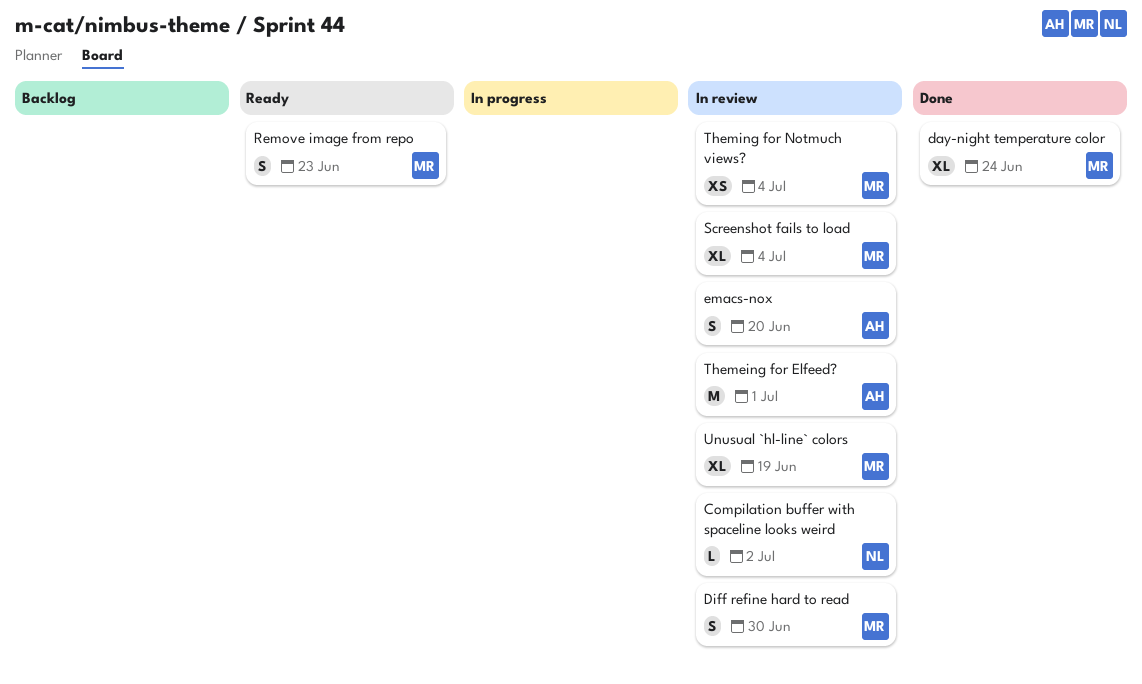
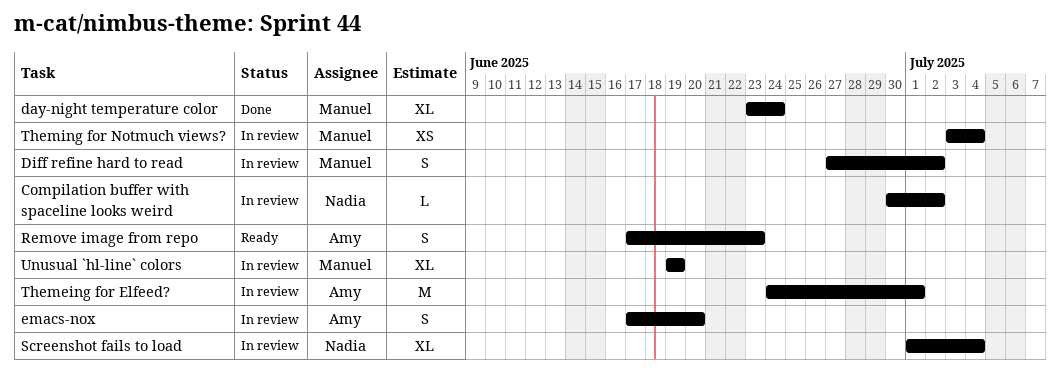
Diff refine hard to read, due: Jun 30 -> Jul 2
Remove image from repo, owner: Manuel -> Amy
Screenshot fails to load, owner: Manuel -> Nadia

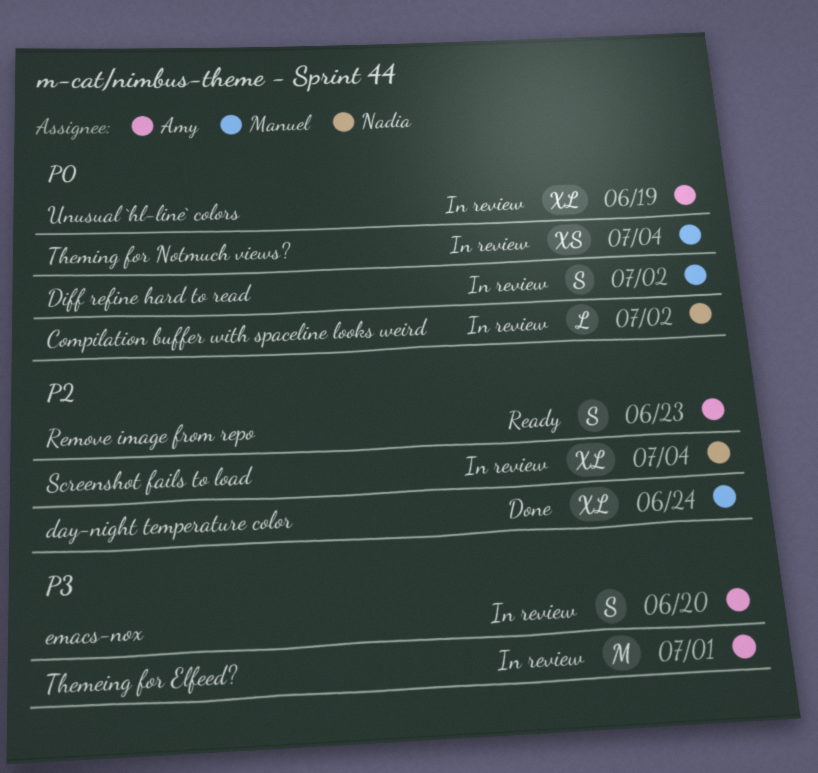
Unusual `hl-line` colors, owner: Manuel -> Amy

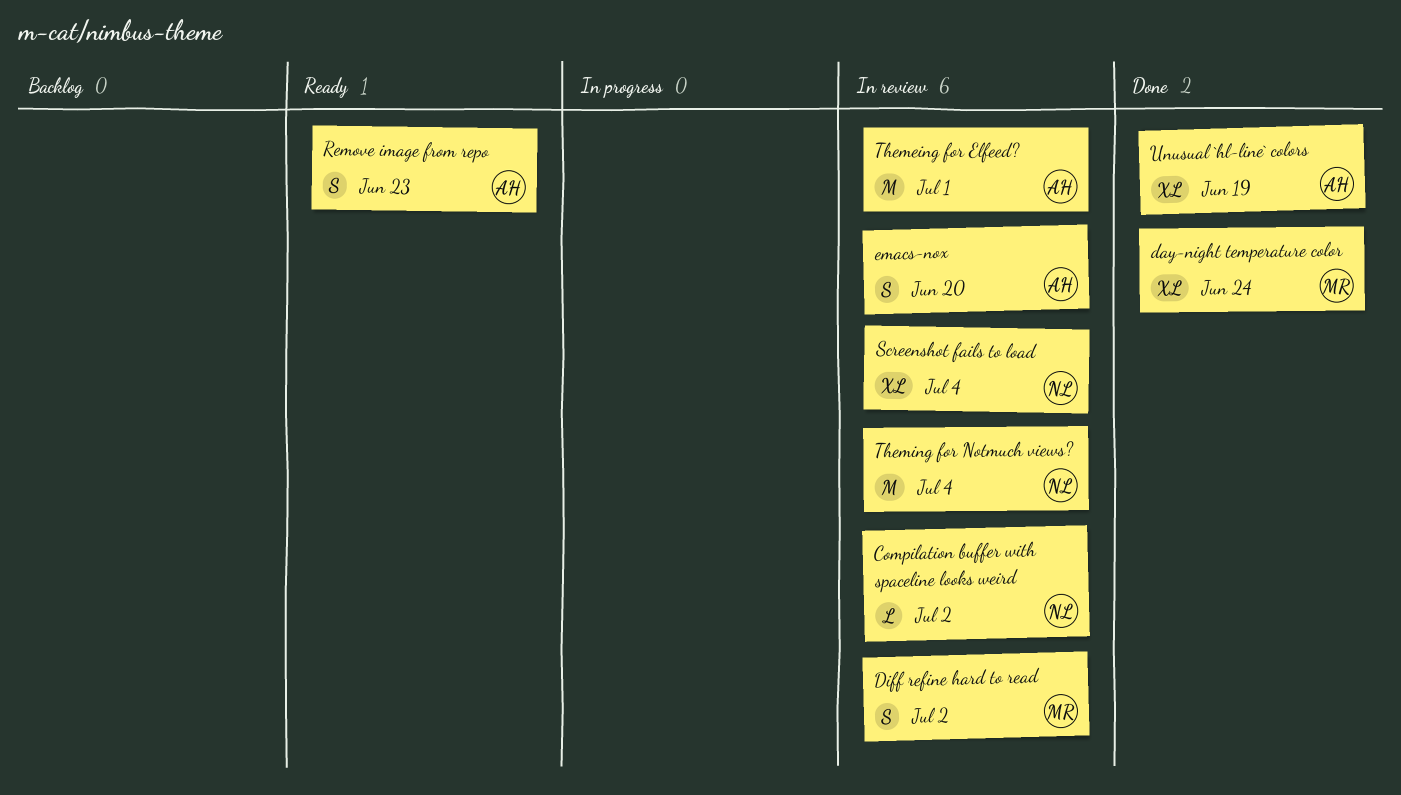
Theming for Notmuch views?, owner: Manuel -> Nadia
Theming for Notmuch views?, estimate: XS -> M
Unusual `hl-line` colors, status: In review -> Done

